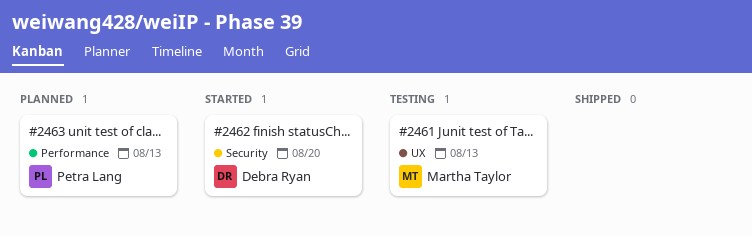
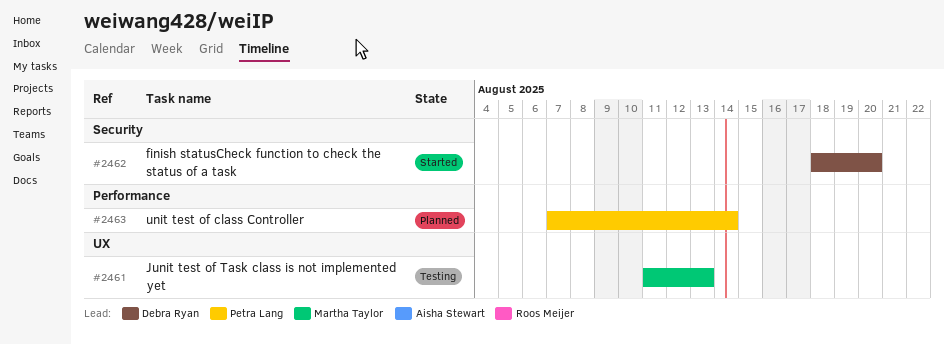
#2463, due: Aug 13 -> Aug 14

